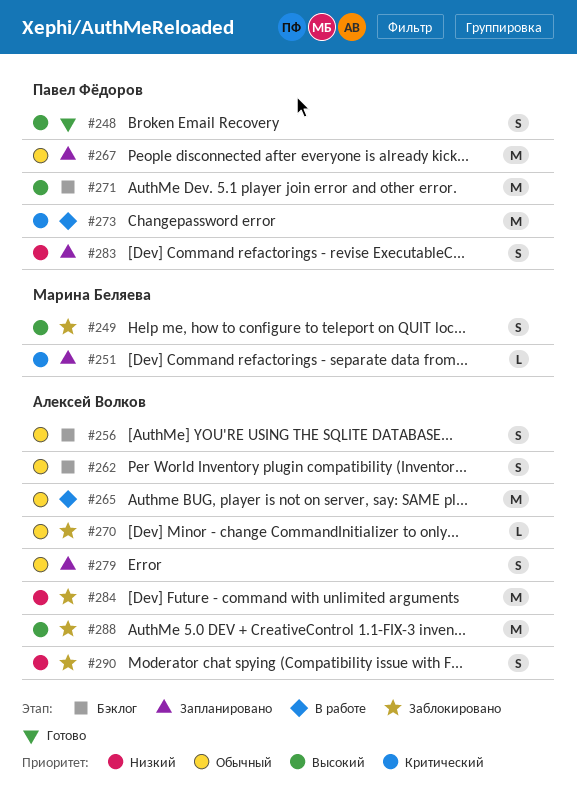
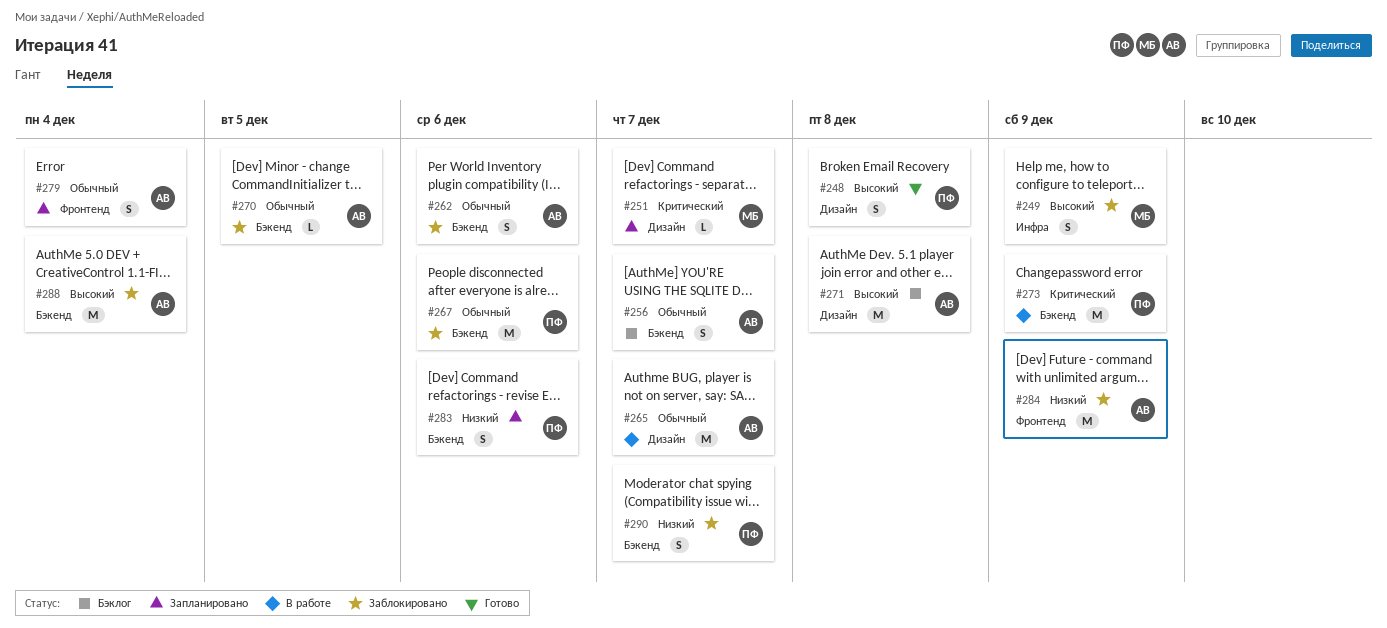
#262, status: Бэклог -> Заблокировано
#267, status: Запланировано -> Заблокировано
#271, owner: Павел Фёдоров -> Алексей Волков
#290, owner: Алексей Волков -> Павел Фёдоров

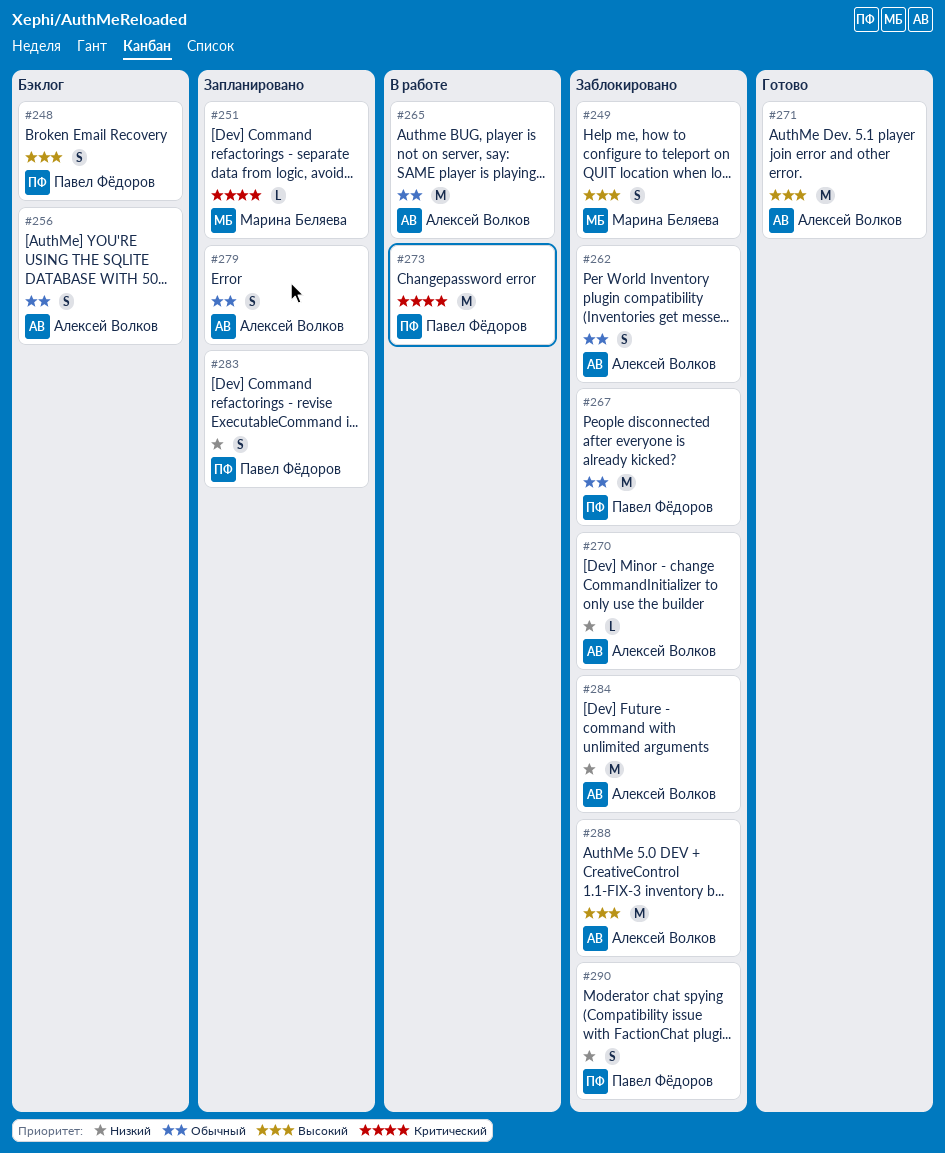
#248, status: Готово -> Бэклог
#270, priority: Обычный -> Низкий
#271, status: Бэклог -> Готово

